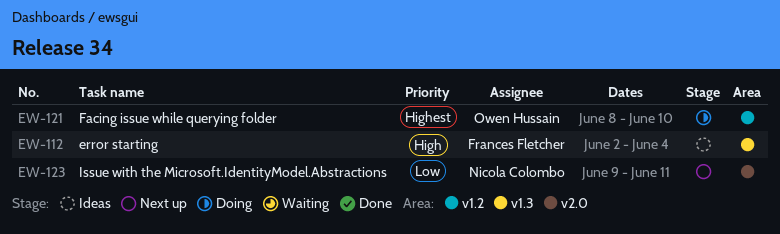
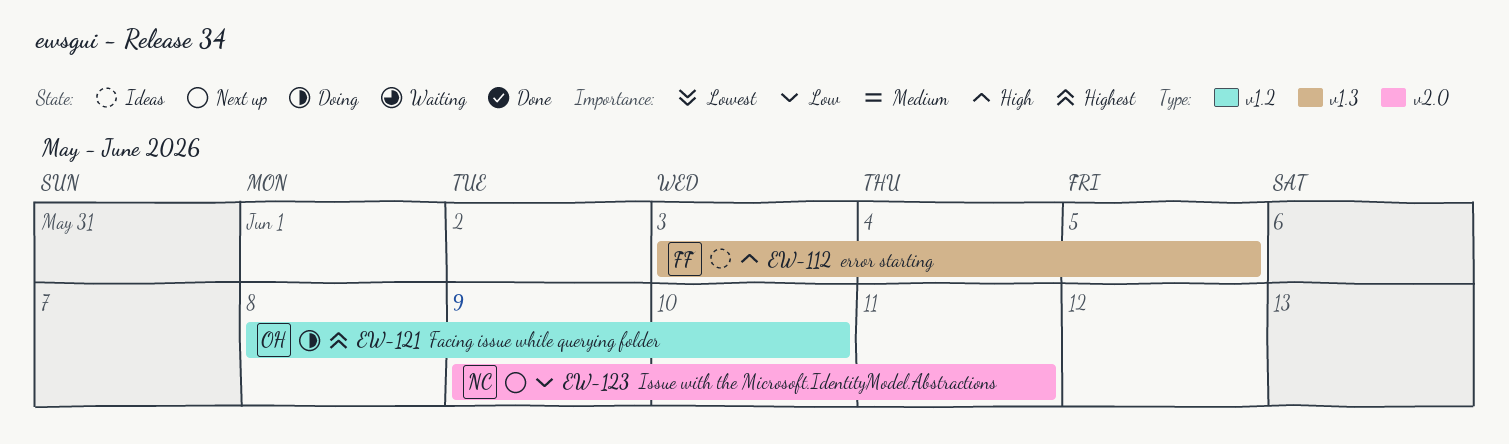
EW-112, start: Jun 2 -> Jun 3
EW-112, due: Jun 4 -> Jun 5

